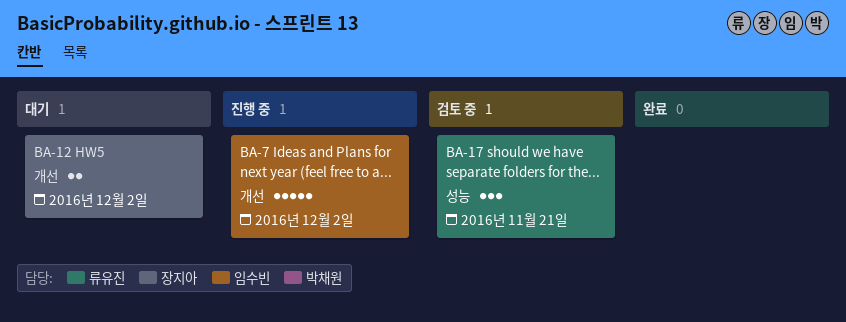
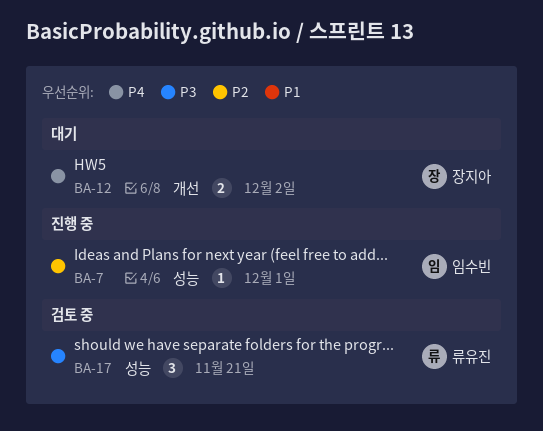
BA-7, label: 개선 -> 성능
BA-7, estimate: 5 -> 1
BA-7, due: Dec 2 -> Dec 1

